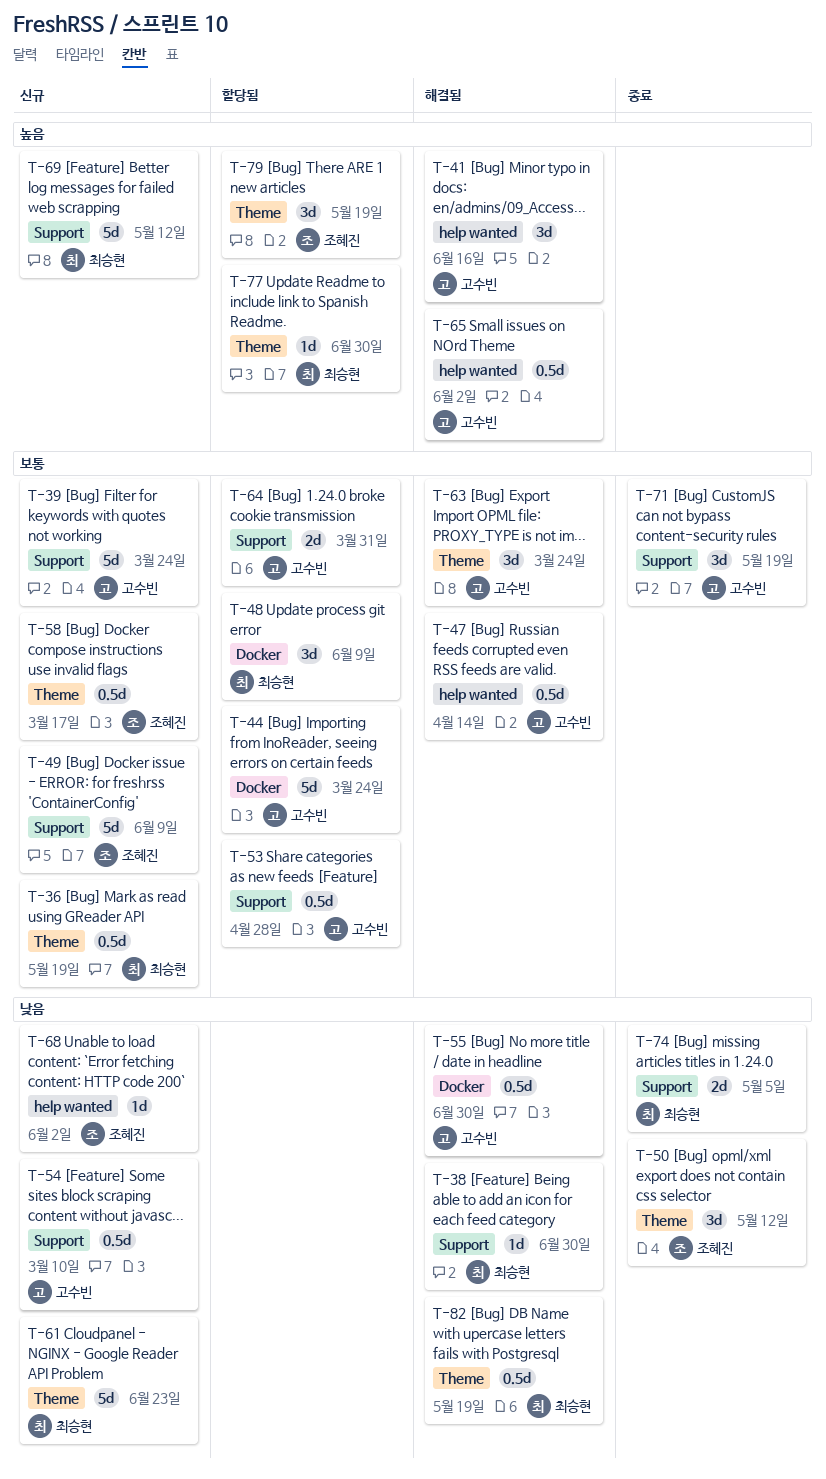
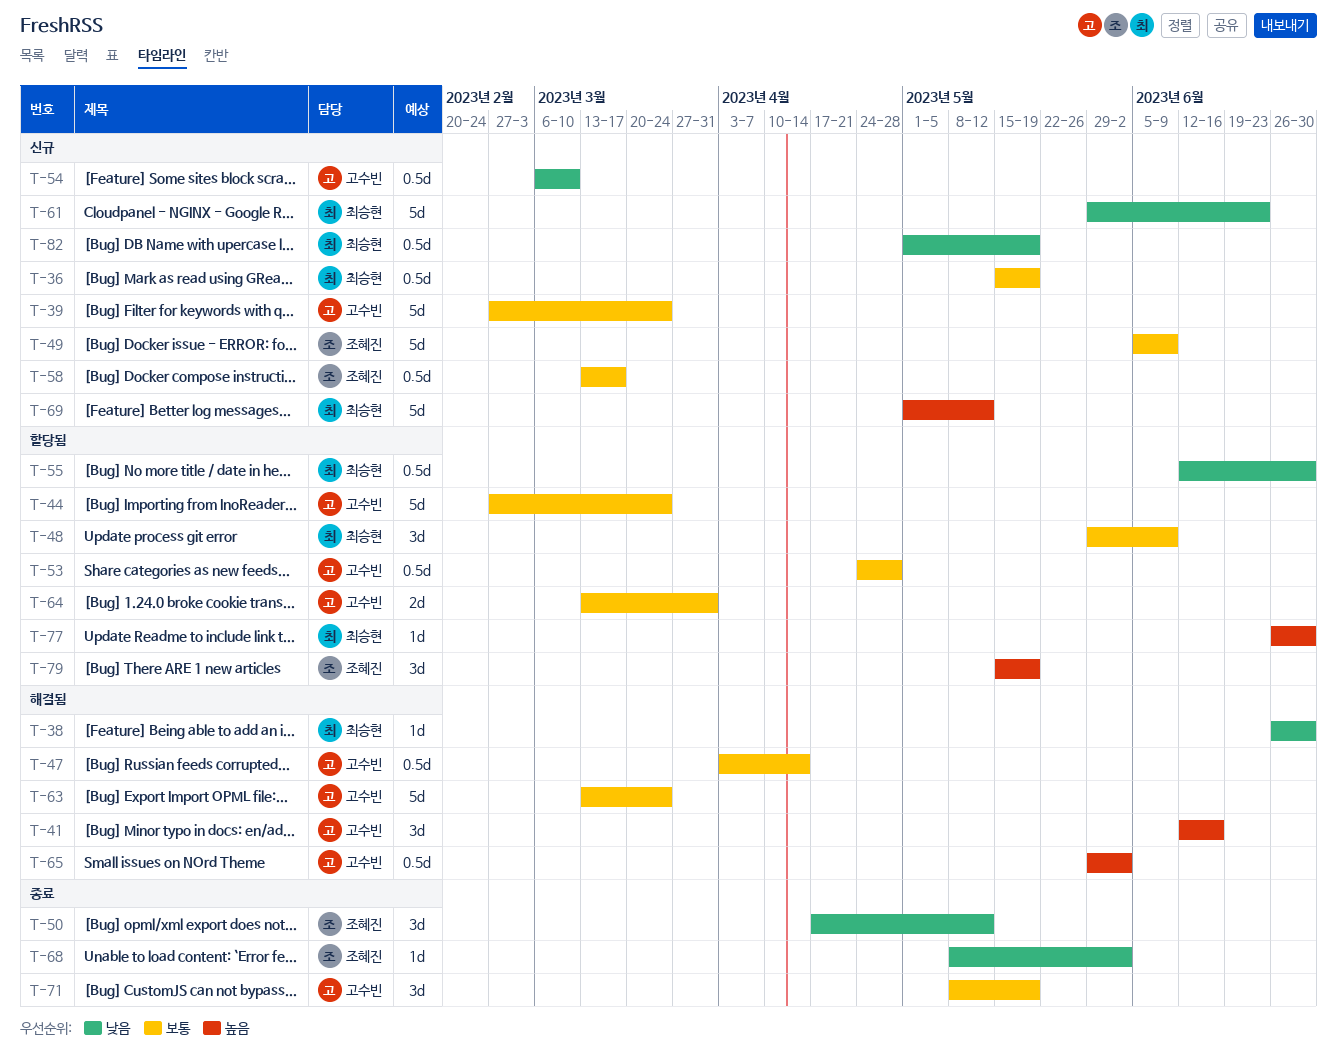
T-55, status: 해결됨 -> 할당됨
T-55, owner: 고수빈 -> 최승현
T-63, estimate: 3d -> 5d
T-68, status: 신규 -> 종료
T-74: present -> none
T-82, status: 해결됨 -> 신규

